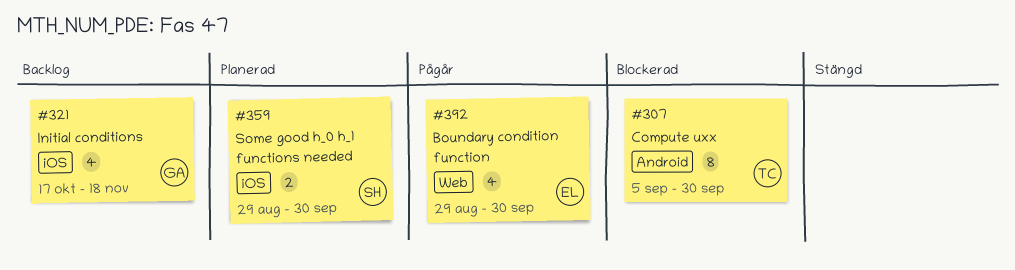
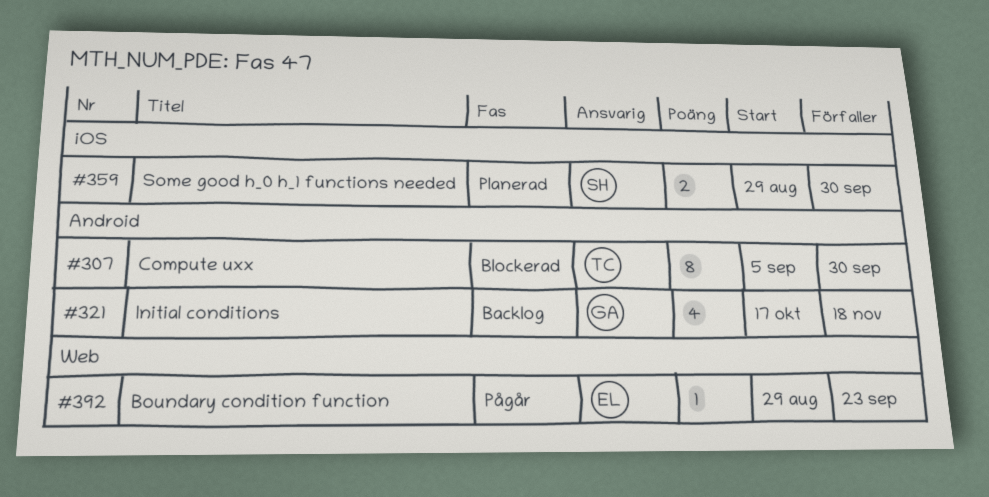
#321, label: iOS -> Android
#392, estimate: 4 -> 1
#392, due: Sep 30 -> Sep 23

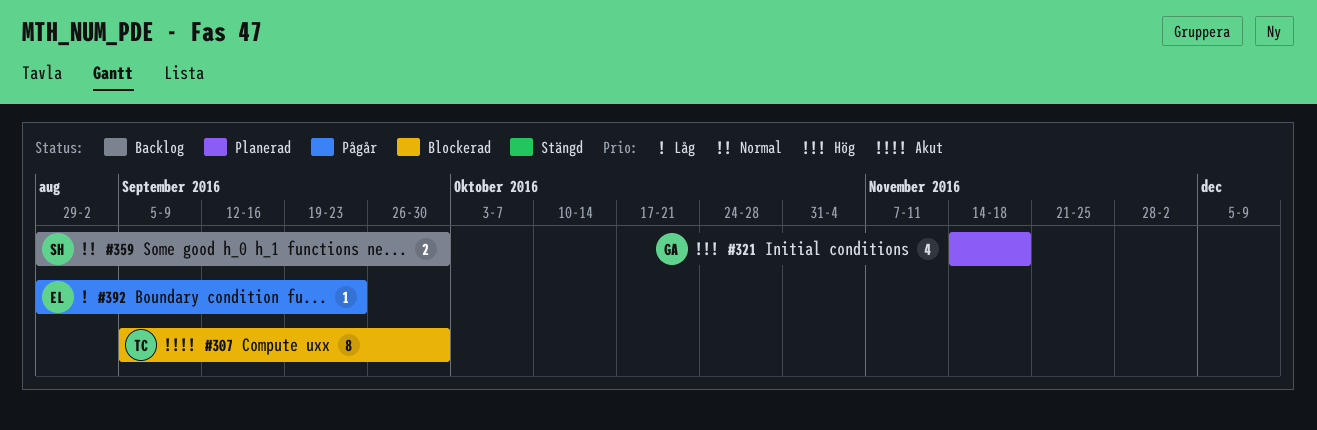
#321, status: Backlog -> Planerad
#321, start: Oct 17 -> Nov 14
#359, status: Planerad -> Backlog

